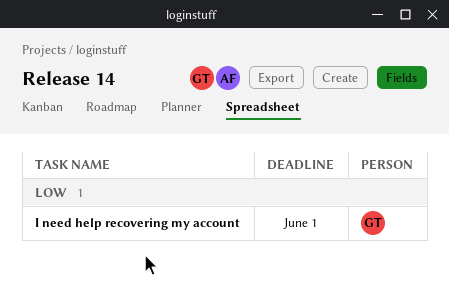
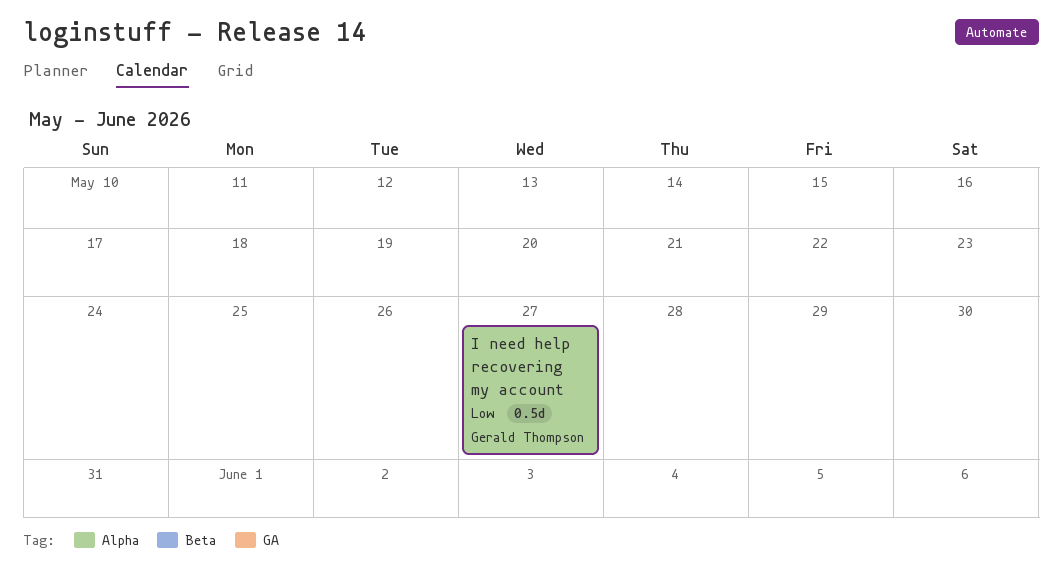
I need help recovering my account, due: Jun 1 -> May 27

